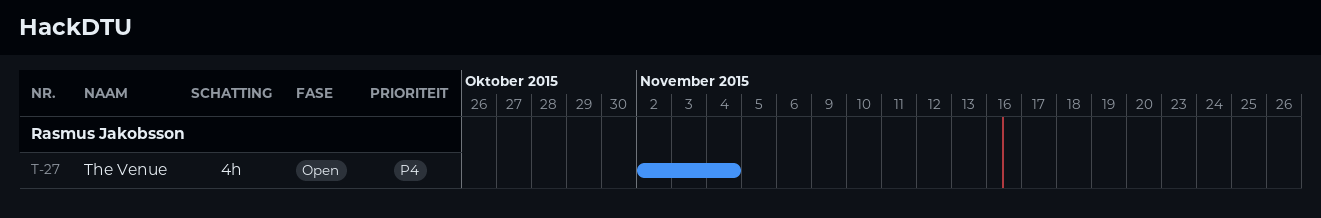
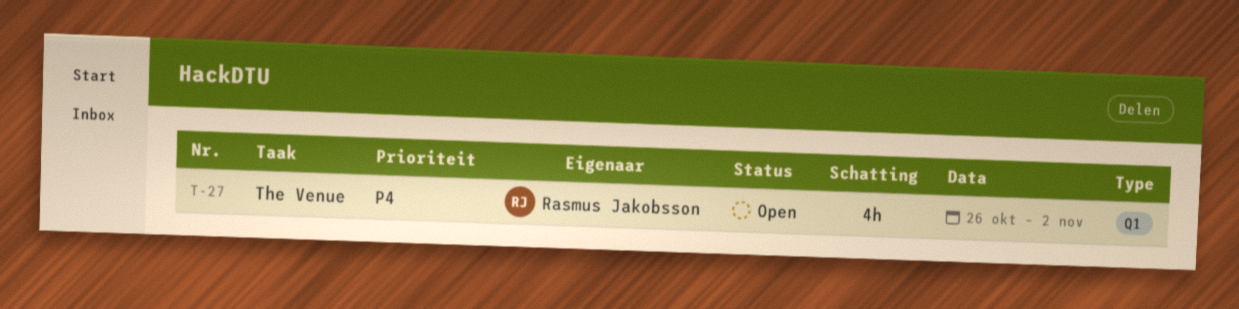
T-27, start: Nov 2 -> Oct 26
T-27, due: Nov 4 -> Nov 2

